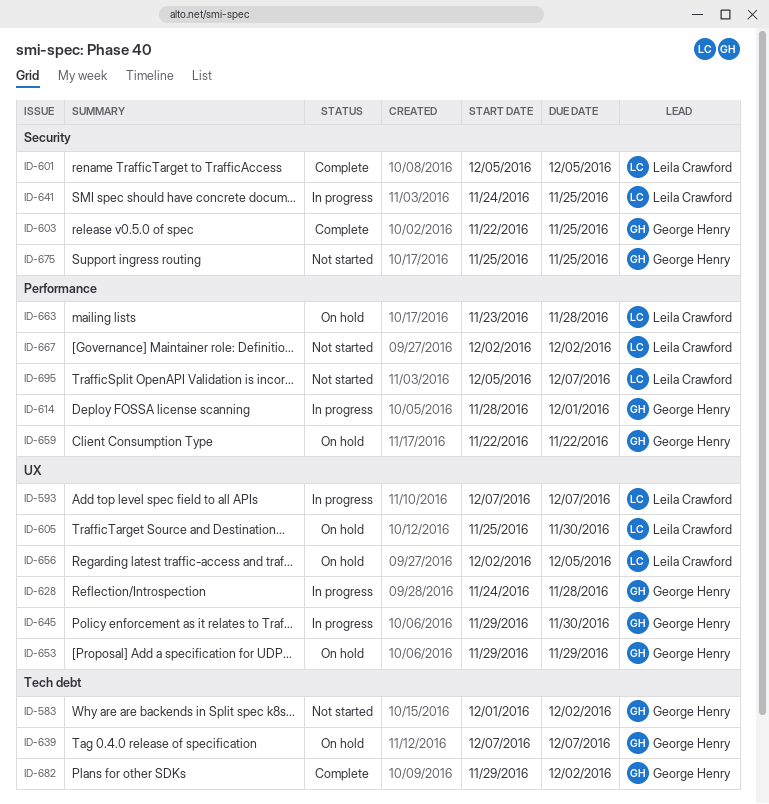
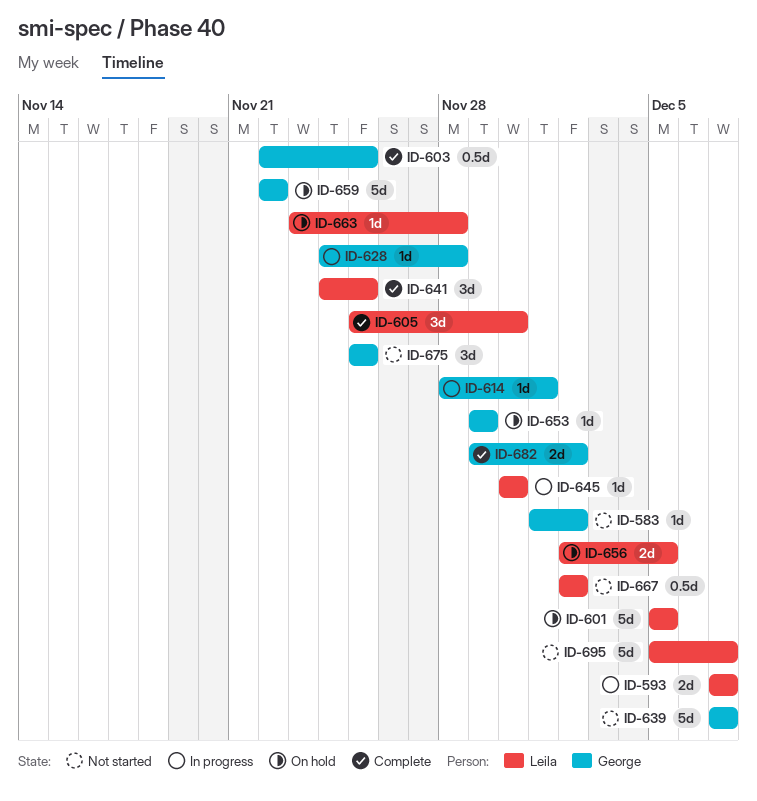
ID-601, status: Complete -> On hold
ID-605, status: On hold -> Complete
ID-639, status: On hold -> Not started
ID-641, status: In progress -> Complete
ID-645, owner: George Henry -> Leila Crawford
ID-645, start: Nov 29 -> Nov 30

